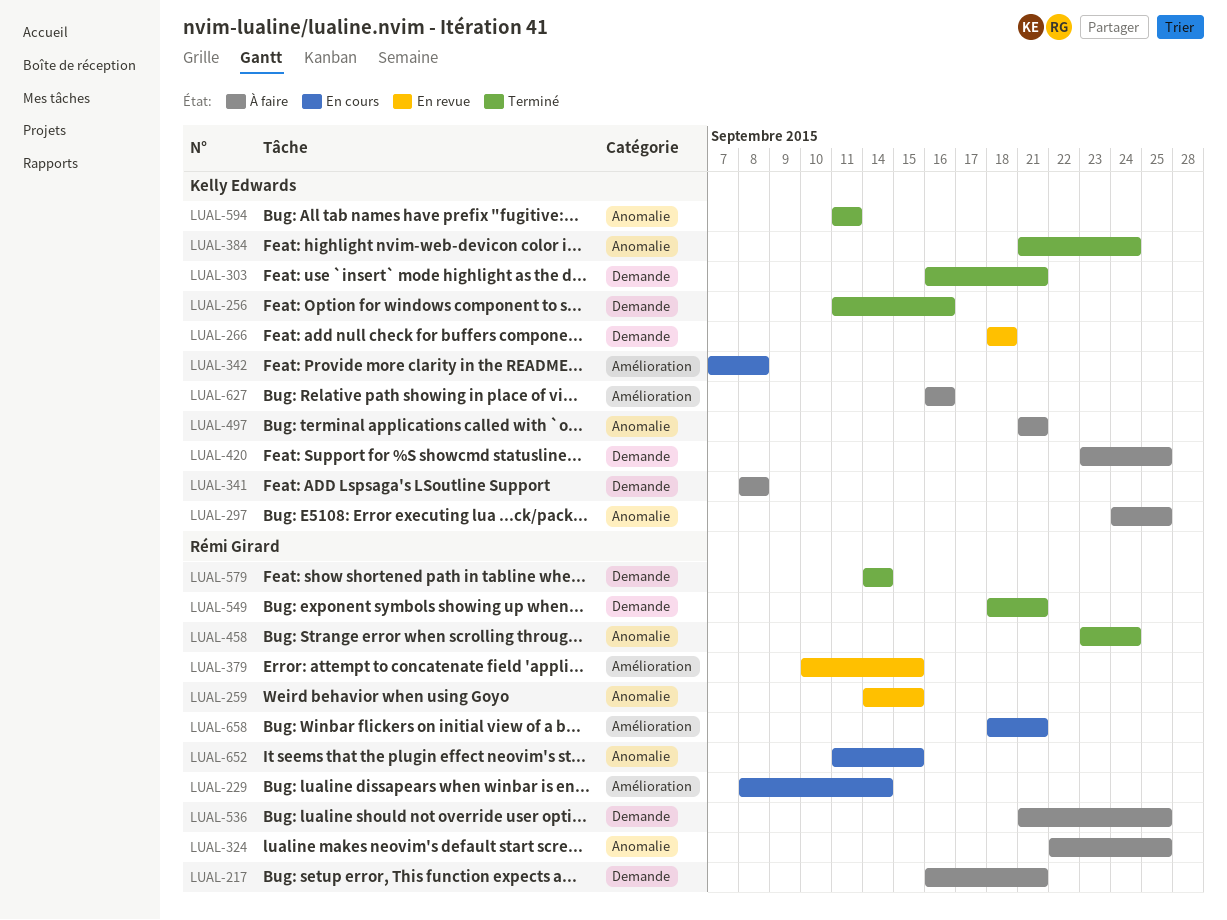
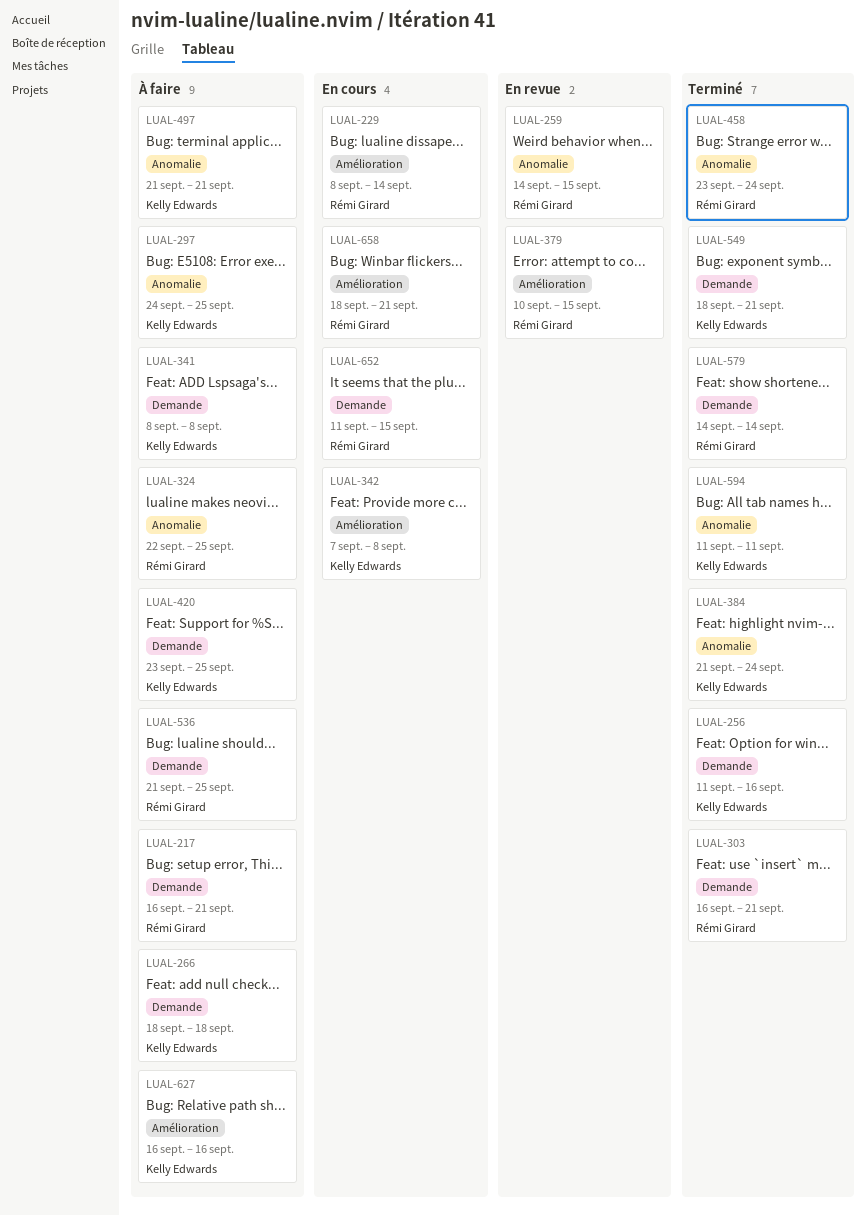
LUAL-266, status: En revue -> À faire
LUAL-303, owner: Kelly Edwards -> Rémi Girard
LUAL-549, owner: Rémi Girard -> Kelly Edwards
LUAL-652, label: Anomalie -> Demande

